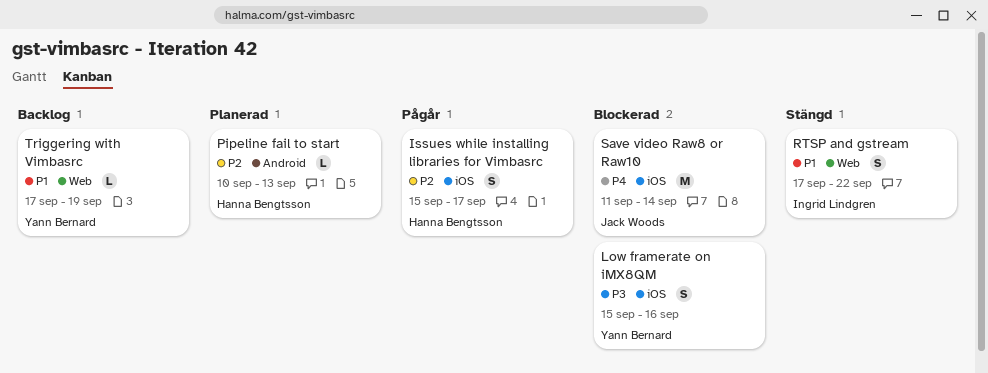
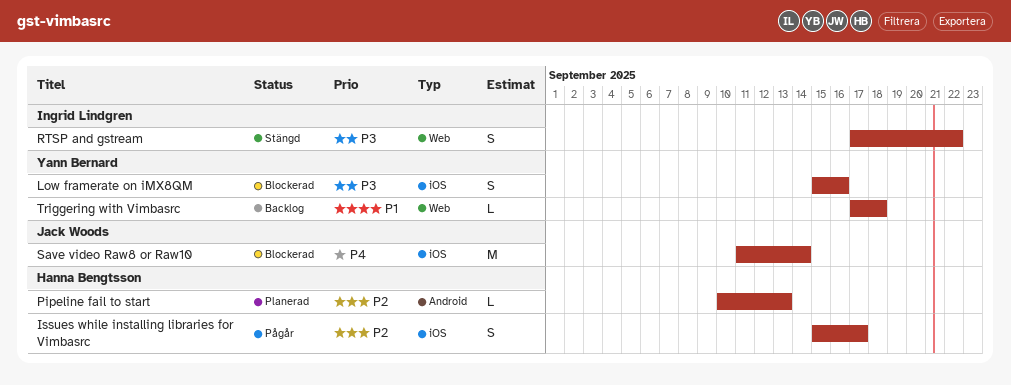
RTSP and gstream, priority: P1 -> P3
Triggering with Vimbasrc, due: Sep 19 -> Sep 18

